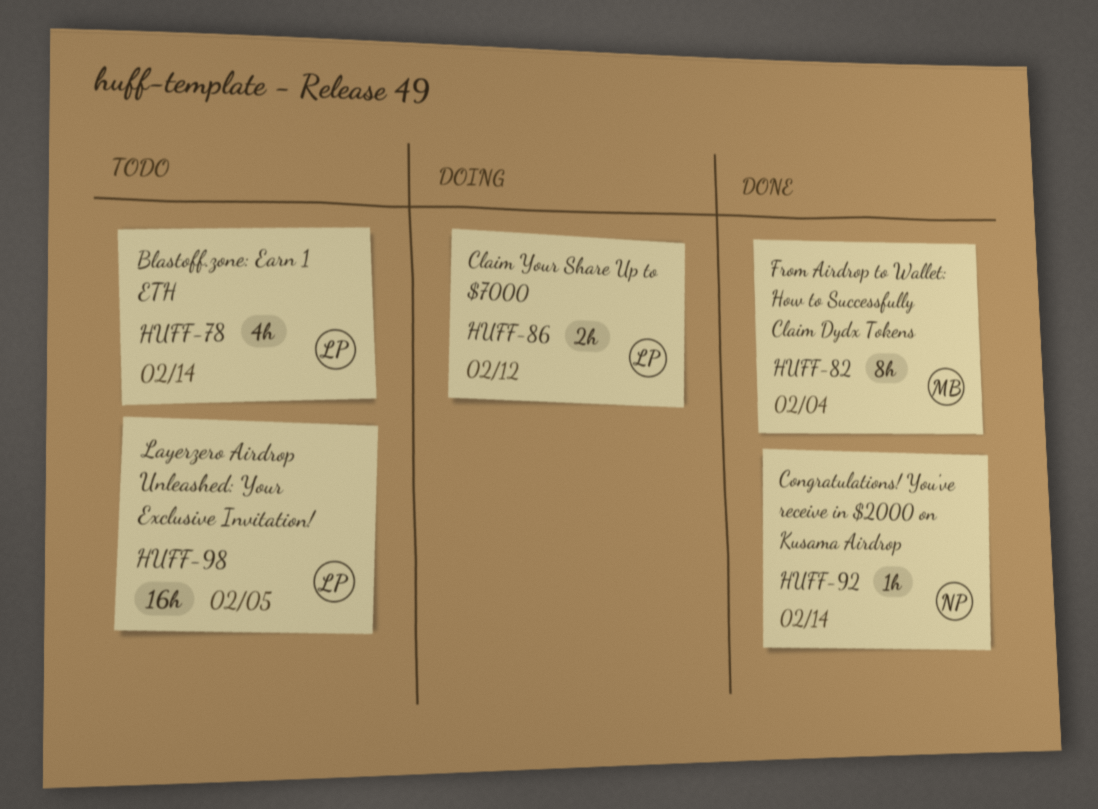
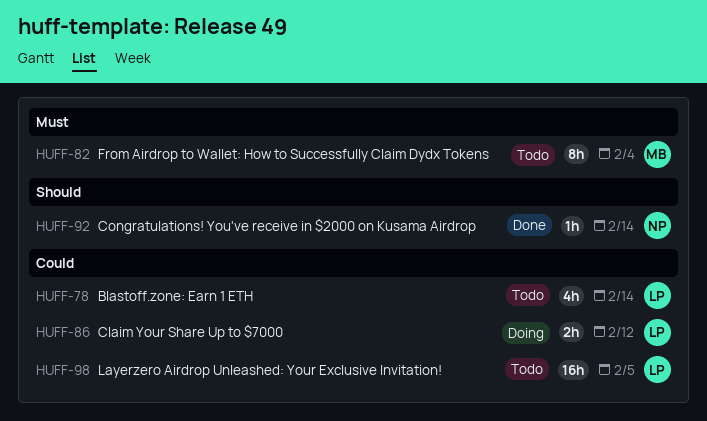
HUFF-82, status: Done -> Todo

